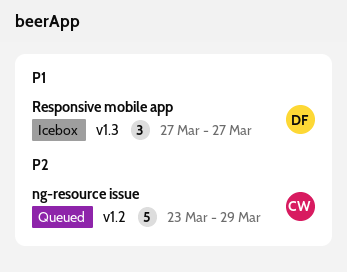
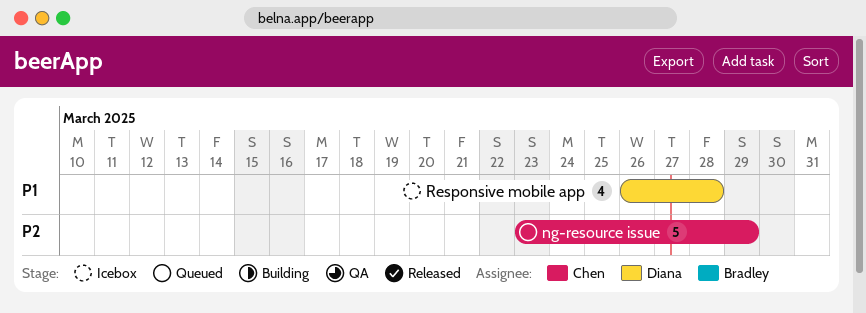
Responsive mobile app, estimate: 3 -> 4
Responsive mobile app, start: Mar 27 -> Mar 26
Responsive mobile app, due: Mar 27 -> Mar 28

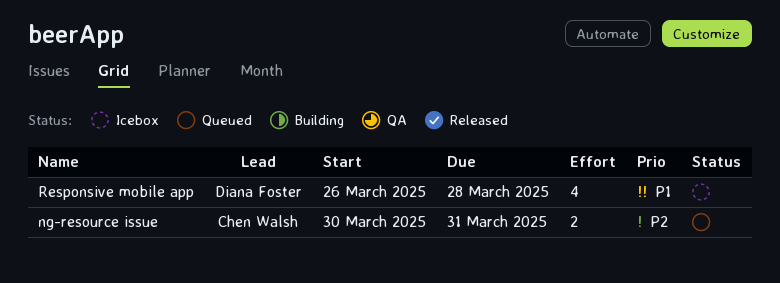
ng-resource issue, estimate: 5 -> 2
ng-resource issue, start: Mar 23 -> Mar 30
ng-resource issue, due: Mar 29 -> Mar 31

